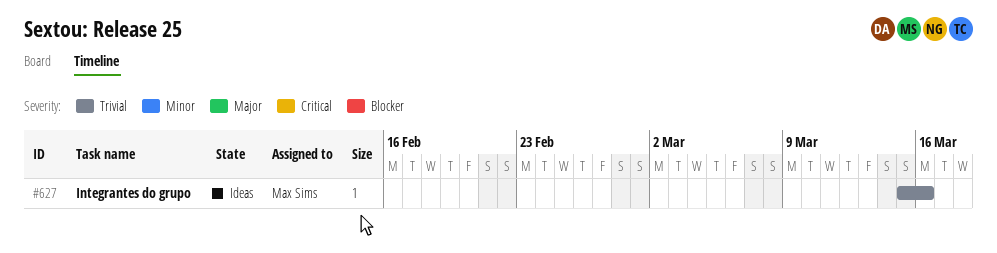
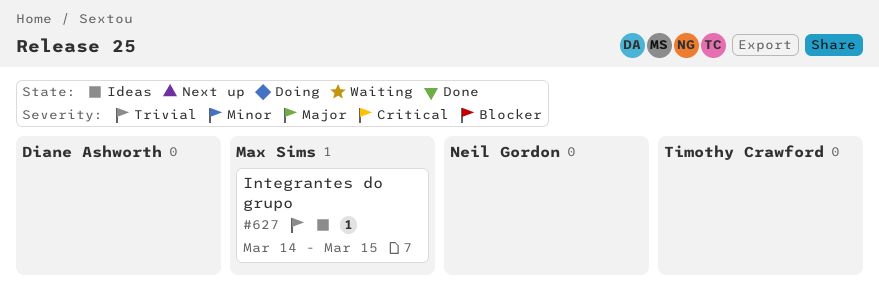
#627, start: Mar 15 -> Mar 14
#627, due: Mar 16 -> Mar 15

